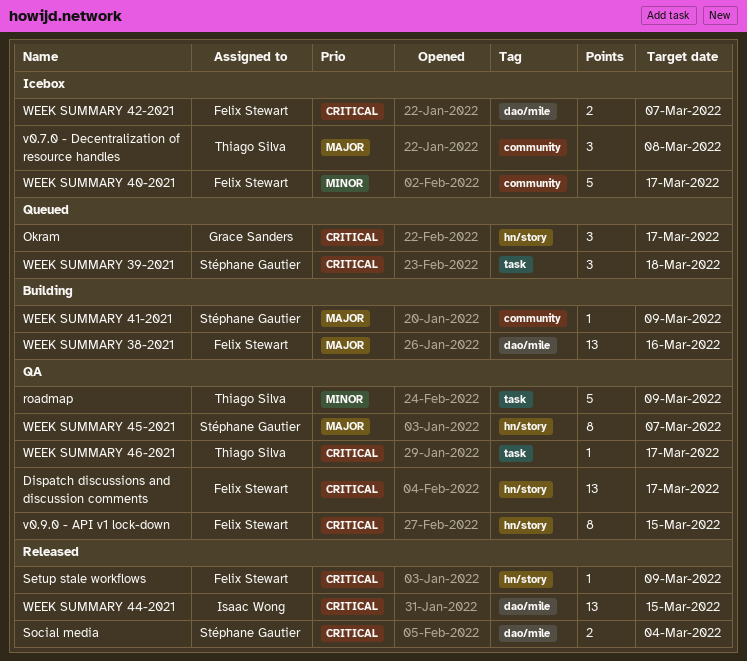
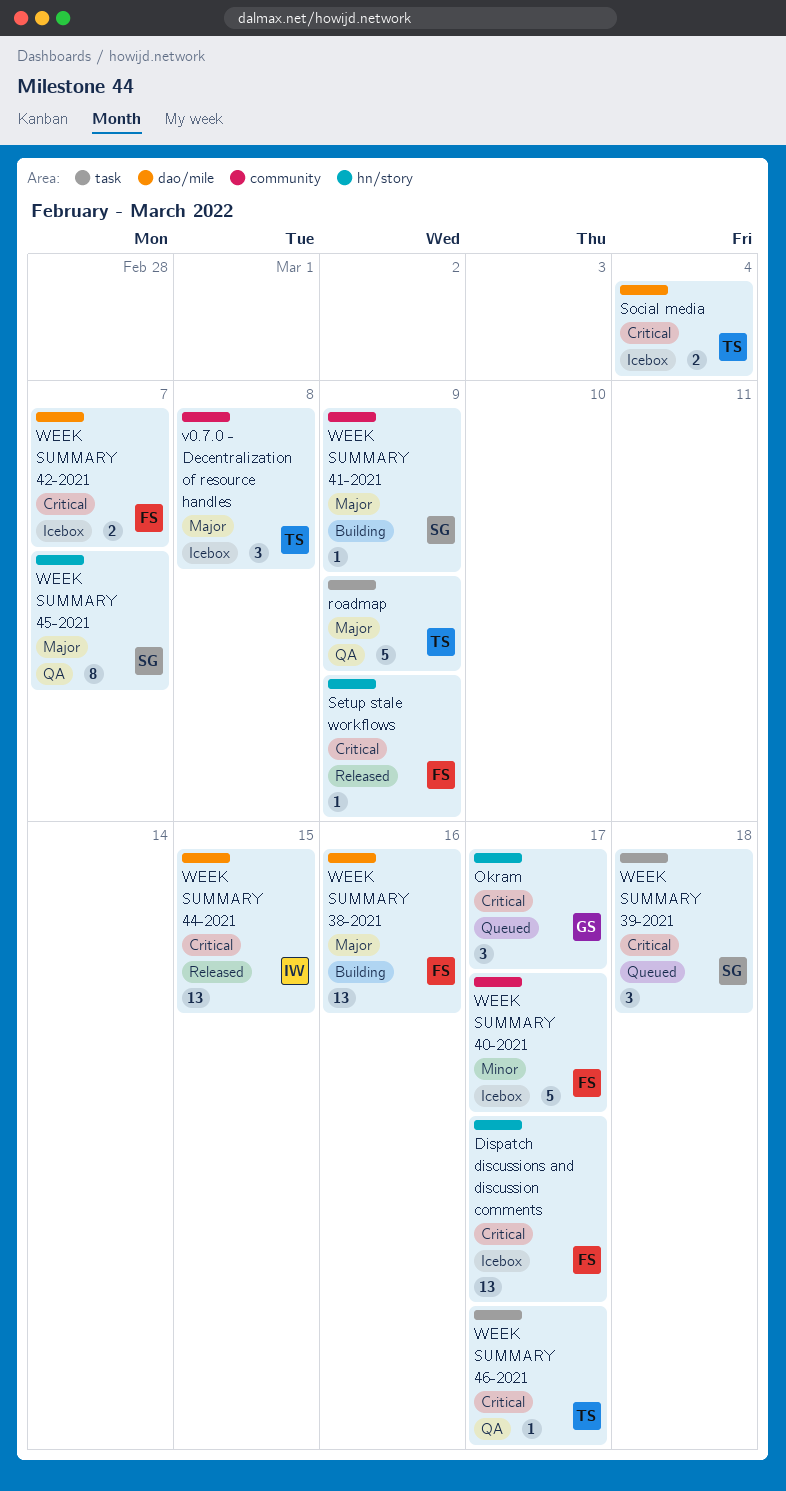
Dispatch discussions and discussion comments, status: QA -> Icebox
roadmap, priority: Minor -> Major
Social media, status: Released -> Icebox
Social media, owner: Stéphane Gautier -> Thiago Silva
v0.9.0 - API v1 lock-down: present -> none

